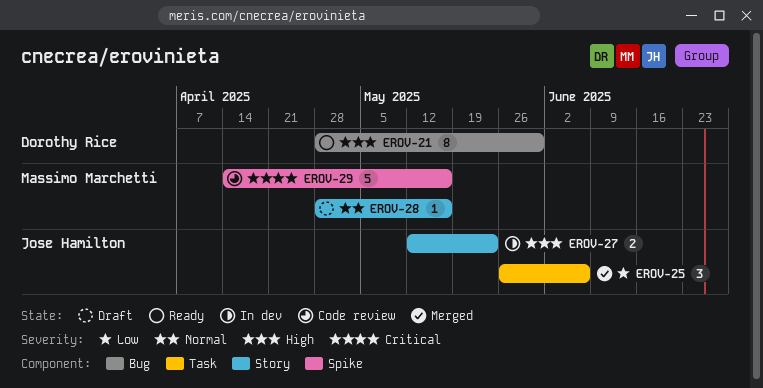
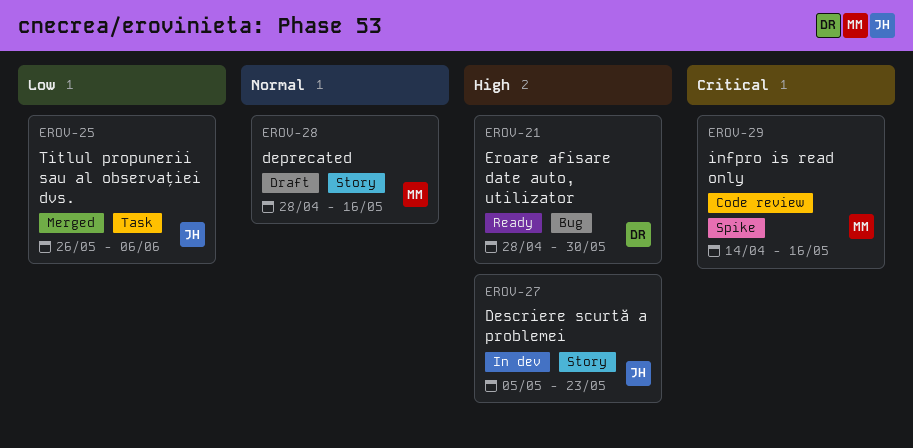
EROV-27, start: May 12 -> May 5

